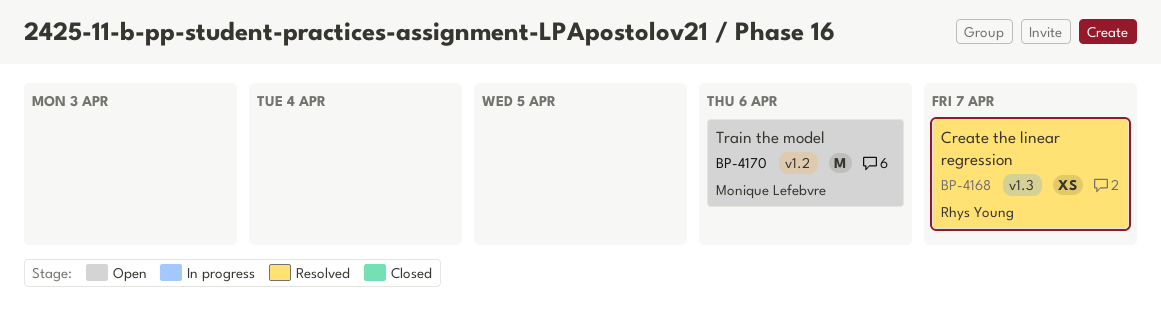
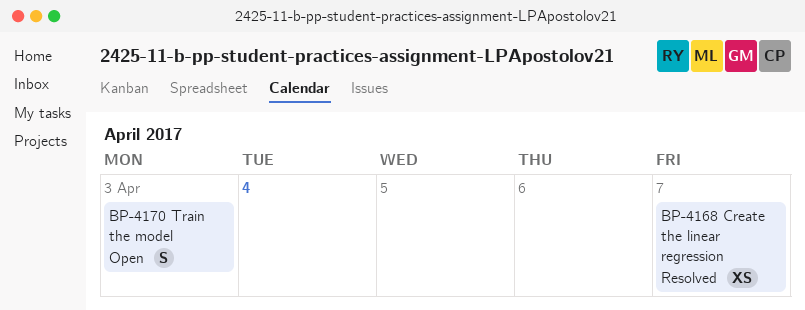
BP-4170, estimate: M -> S
BP-4170, due: Apr 6 -> Apr 3

